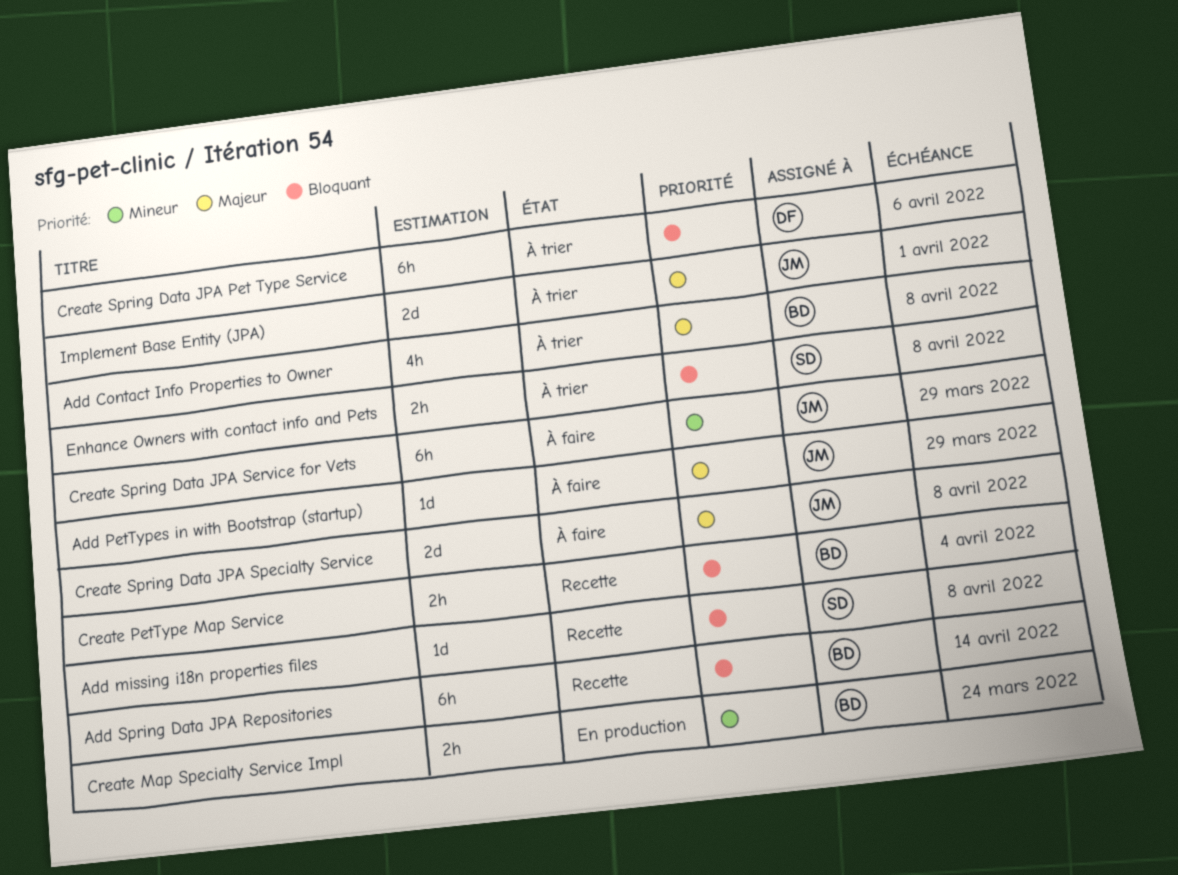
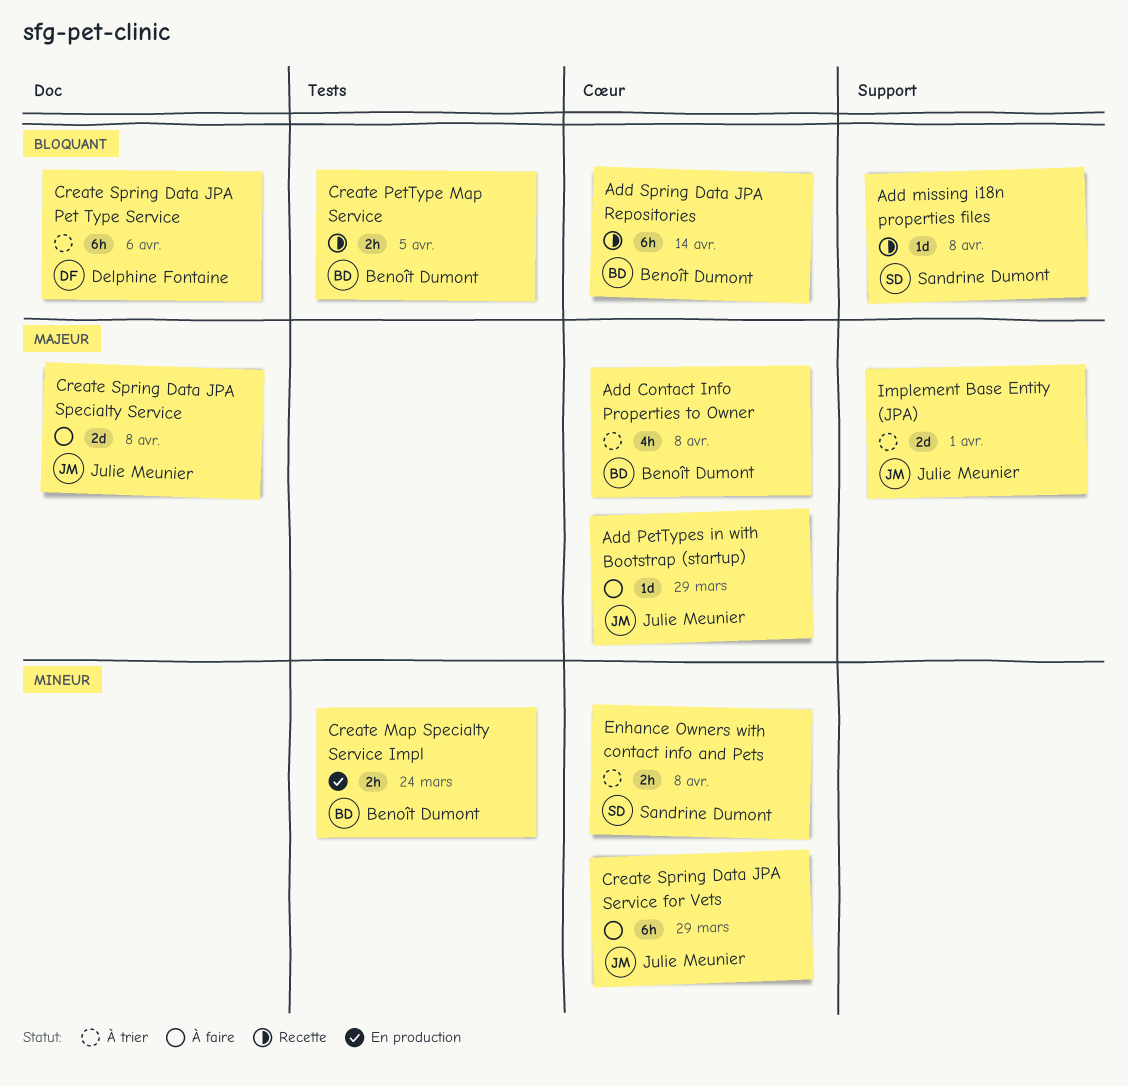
Create PetType Map Service, due: Apr 4 -> Apr 5
Enhance Owners with contact info and Pets, priority: Bloquant -> Mineur

